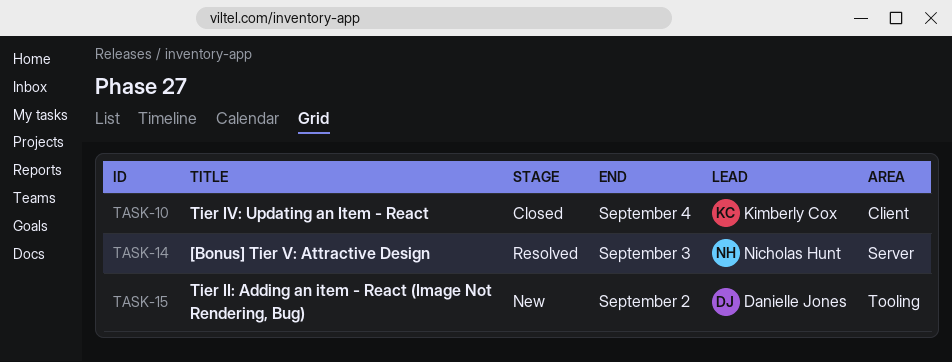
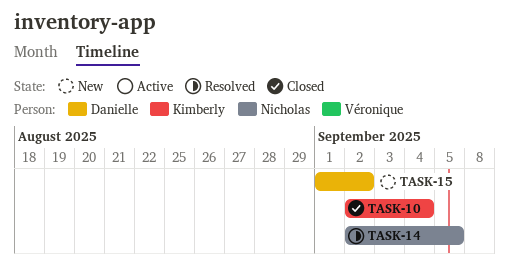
TASK-14, due: Sep 3 -> Sep 5

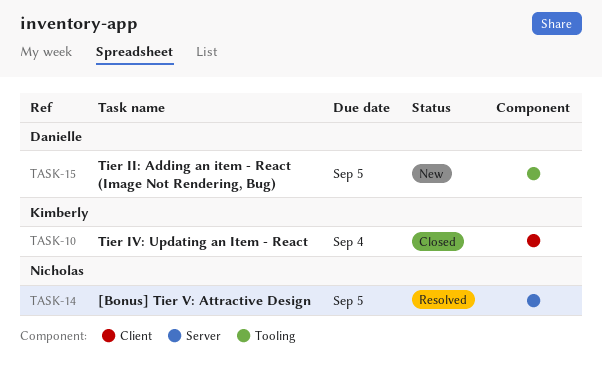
TASK-15, due: Sep 2 -> Sep 5

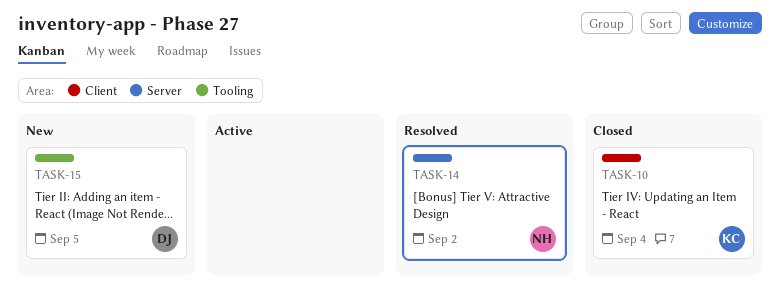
TASK-14, due: Sep 5 -> Sep 2

